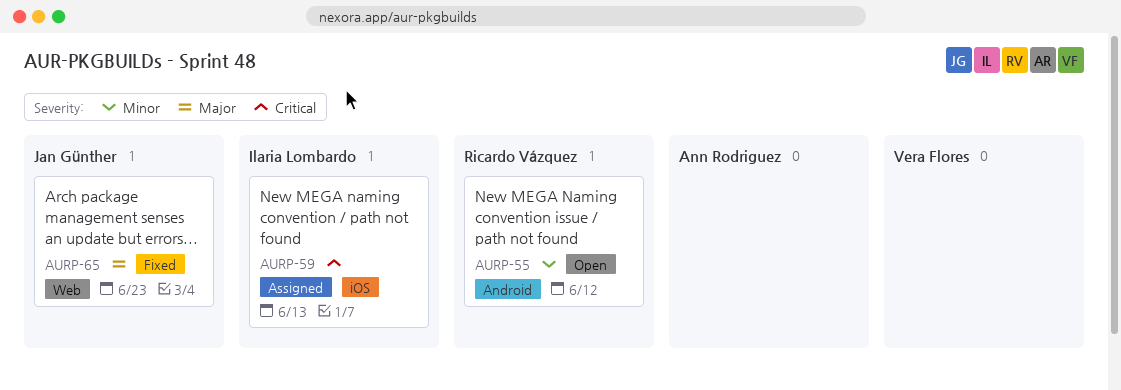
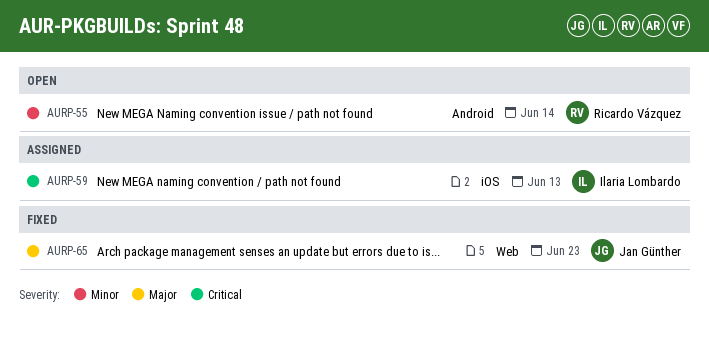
AURP-55, due: Jun 12 -> Jun 14

